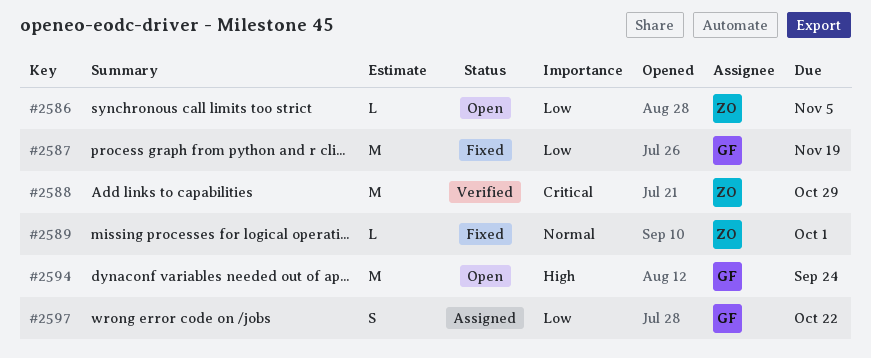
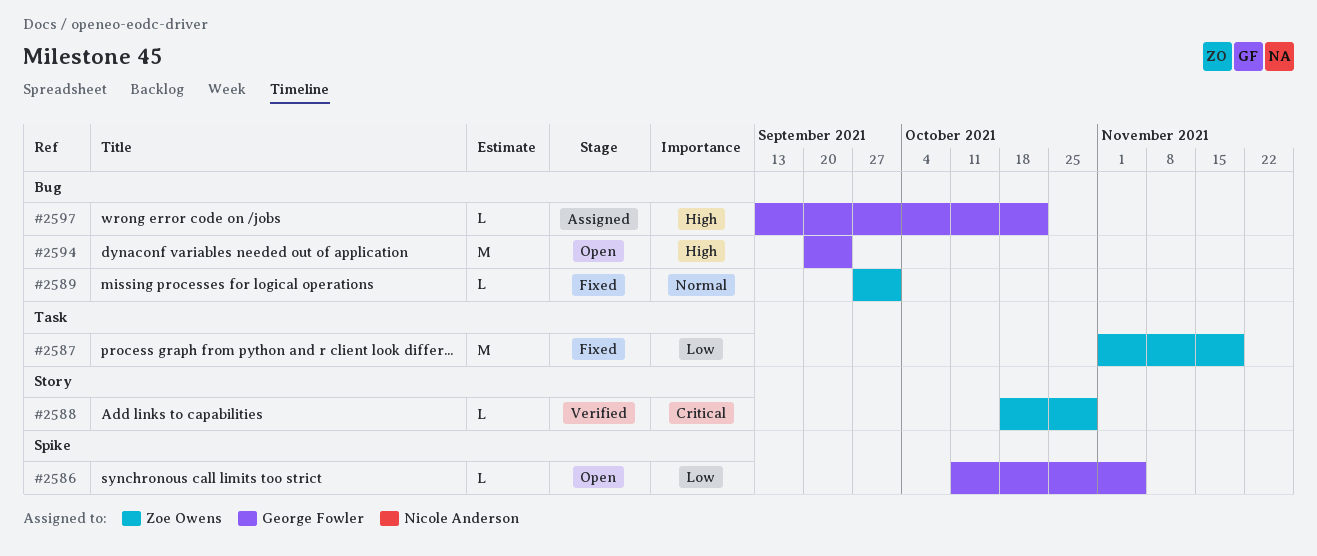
#2586, owner: Zoe Owens -> George Fowler
#2587, owner: George Fowler -> Zoe Owens
#2588, estimate: M -> L
#2597, priority: Low -> High
#2597, estimate: S -> L

